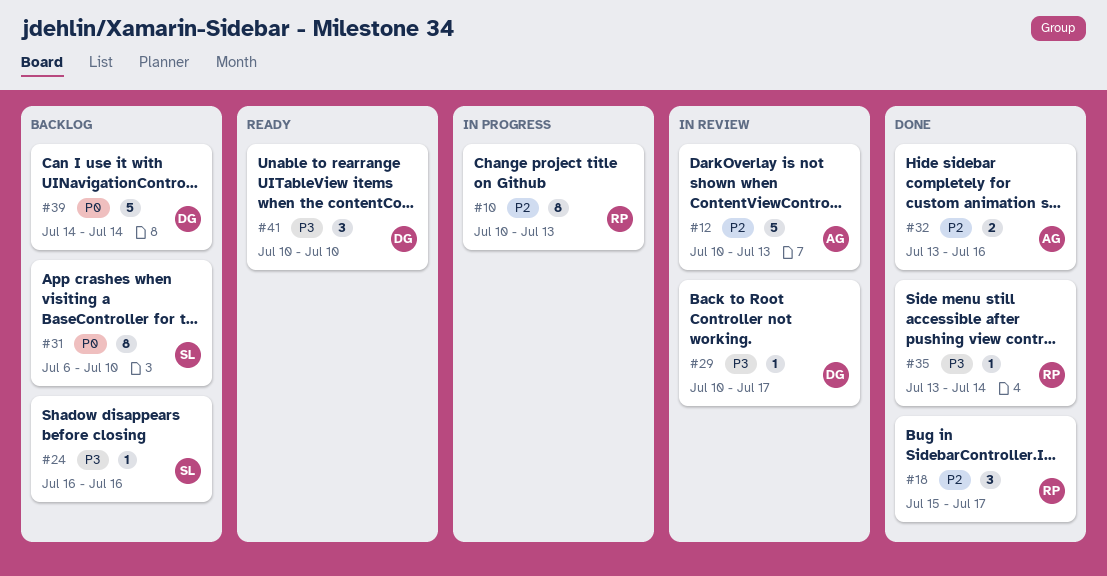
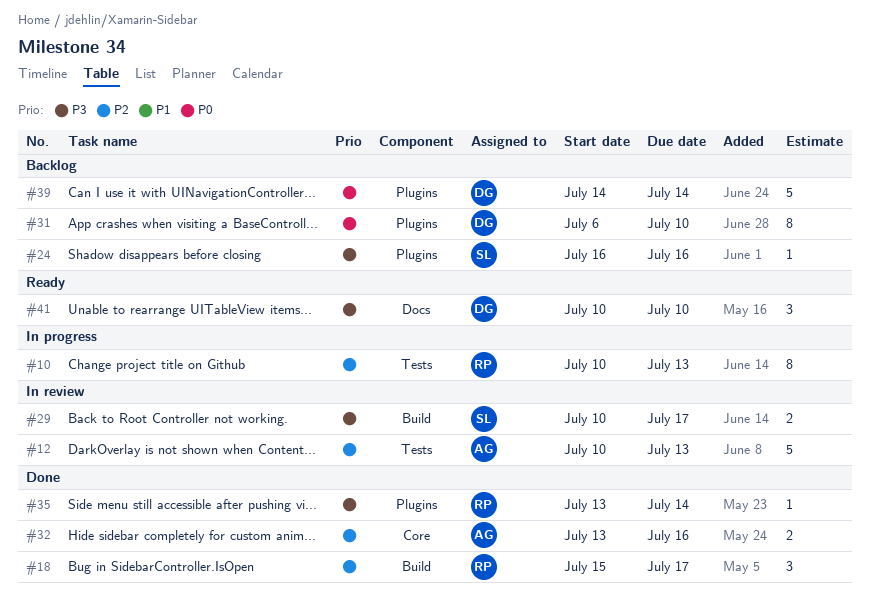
#29, owner: DG -> SL
#29, estimate: 1 -> 2
#31, owner: SL -> DG

